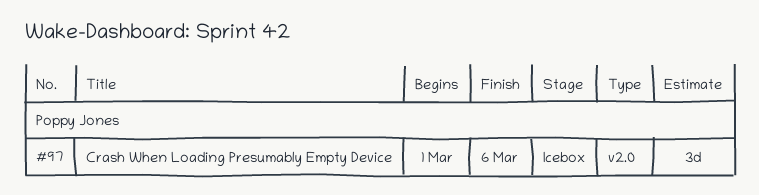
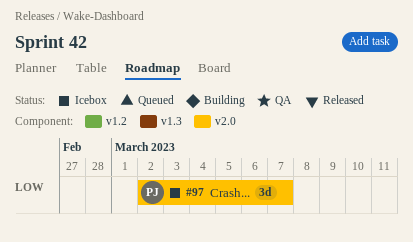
#97, start: Mar 1 -> Mar 2
#97, due: Mar 6 -> Mar 7

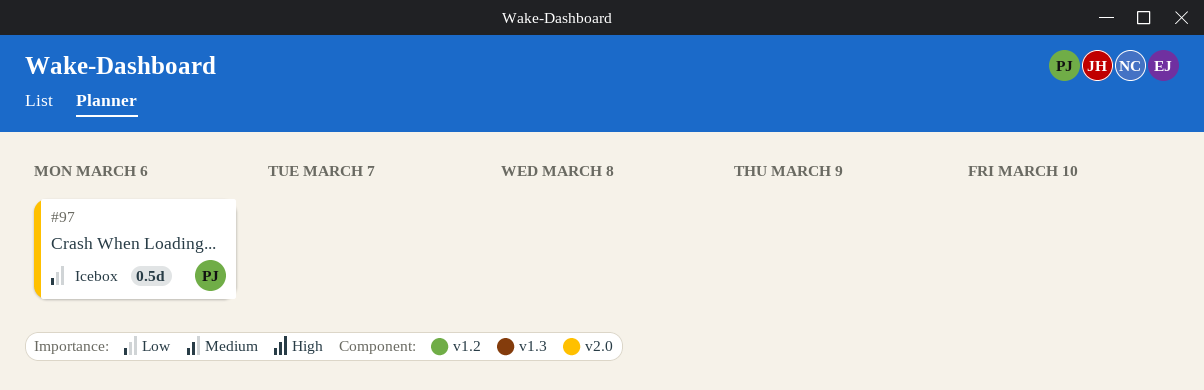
#97, estimate: 3d -> 0.5d
#97, due: Mar 7 -> Mar 6

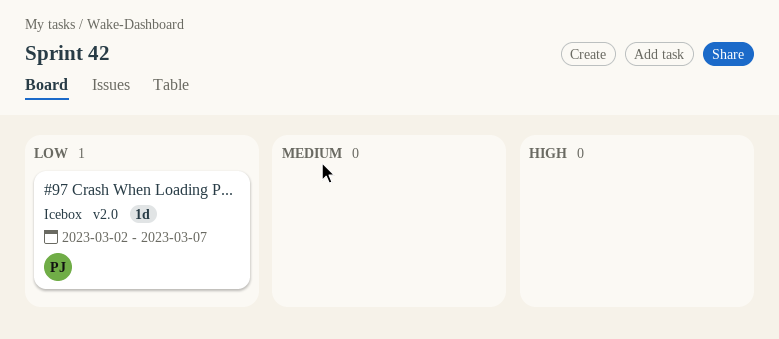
#97, estimate: 0.5d -> 1d
#97, due: Mar 6 -> Mar 7

